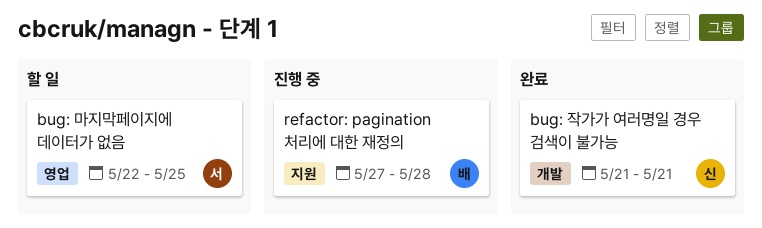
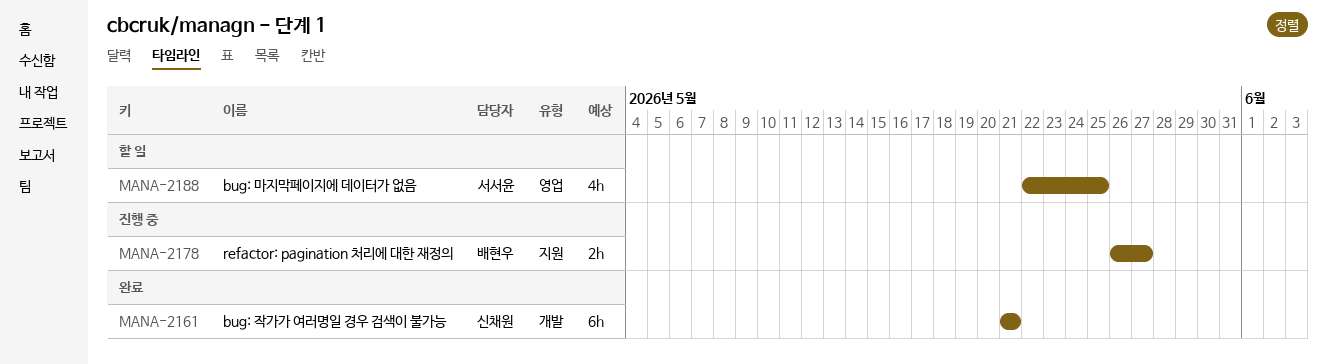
refactor: pagination 처리에 대한 재정의, start: May 27 -> May 26
refactor: pagination 처리에 대한 재정의, due: May 28 -> May 27

